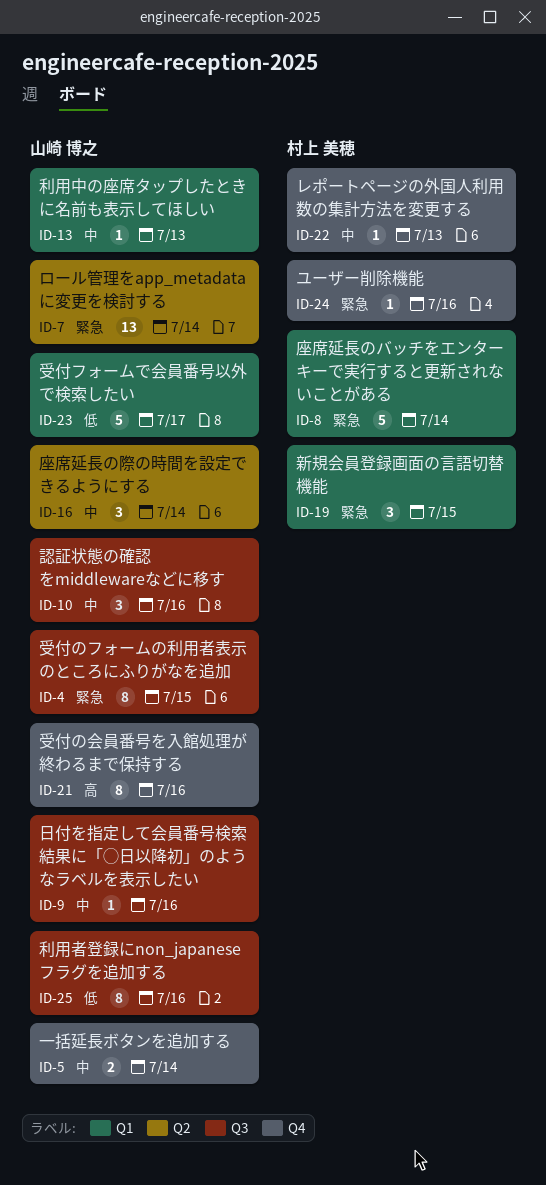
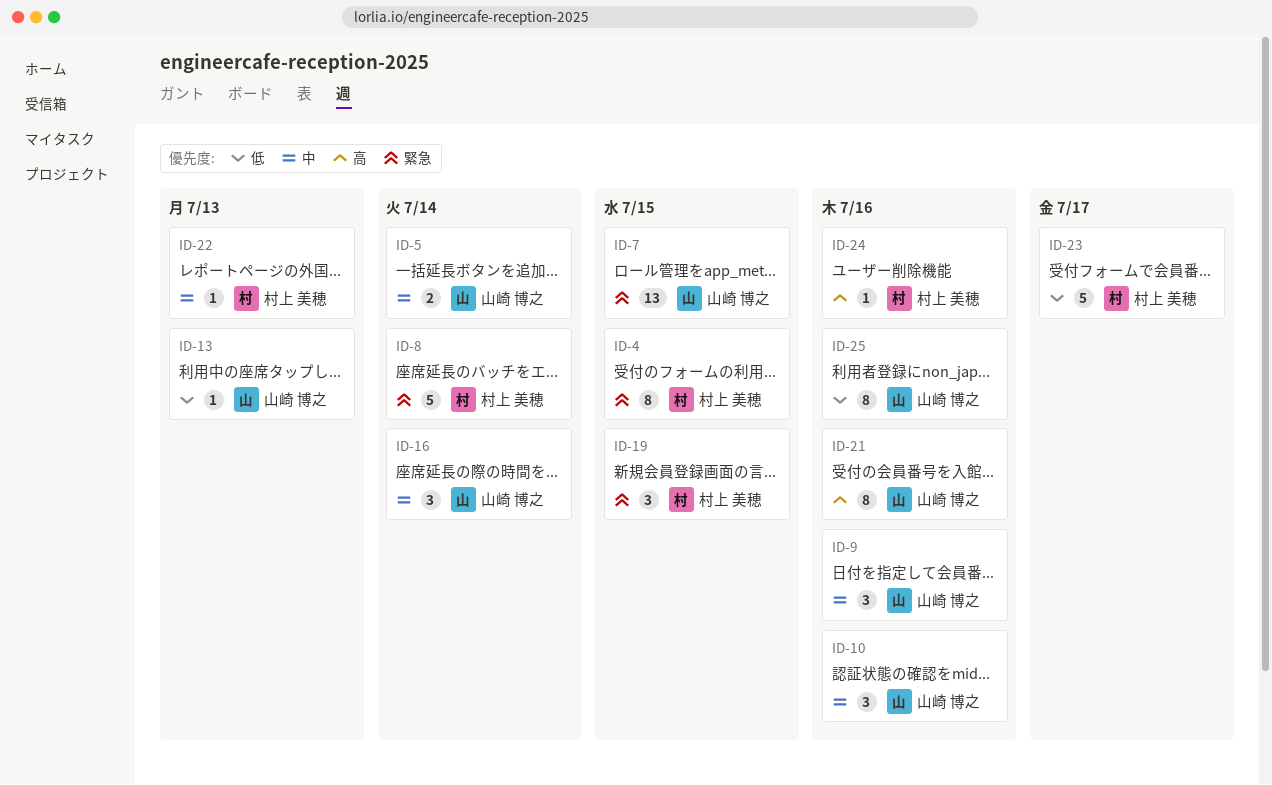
ID-4, owner: 山崎 博之 -> 村上 美穂
ID-7, due: Jul 14 -> Jul 15
ID-9, estimate: 1 -> 3
ID-13, priority: 中 -> 低
ID-23, owner: 山崎 博之 -> 村上 美穂
ID-24, priority: 緊急 -> 高

